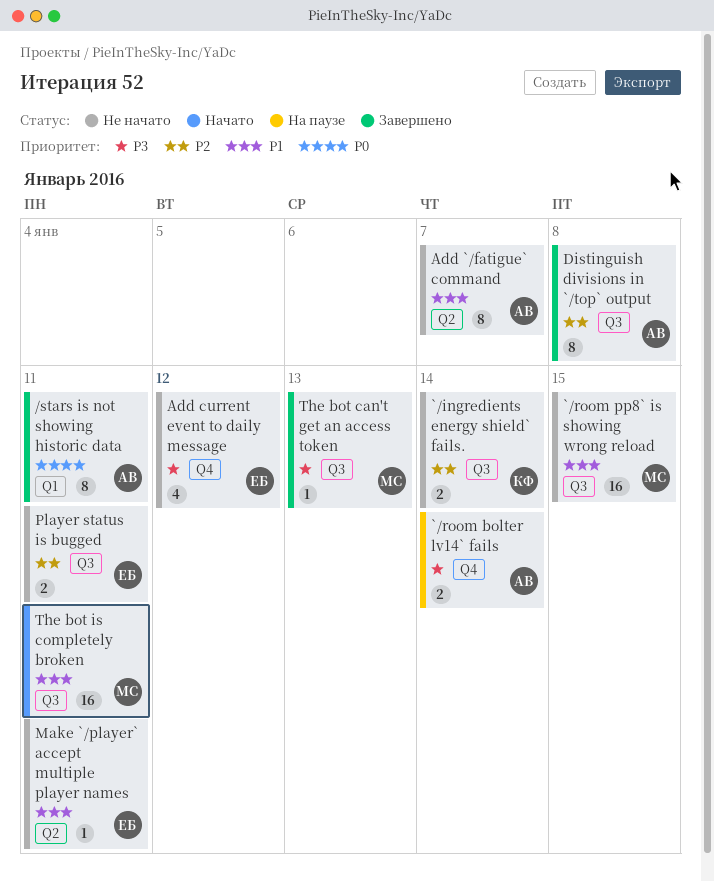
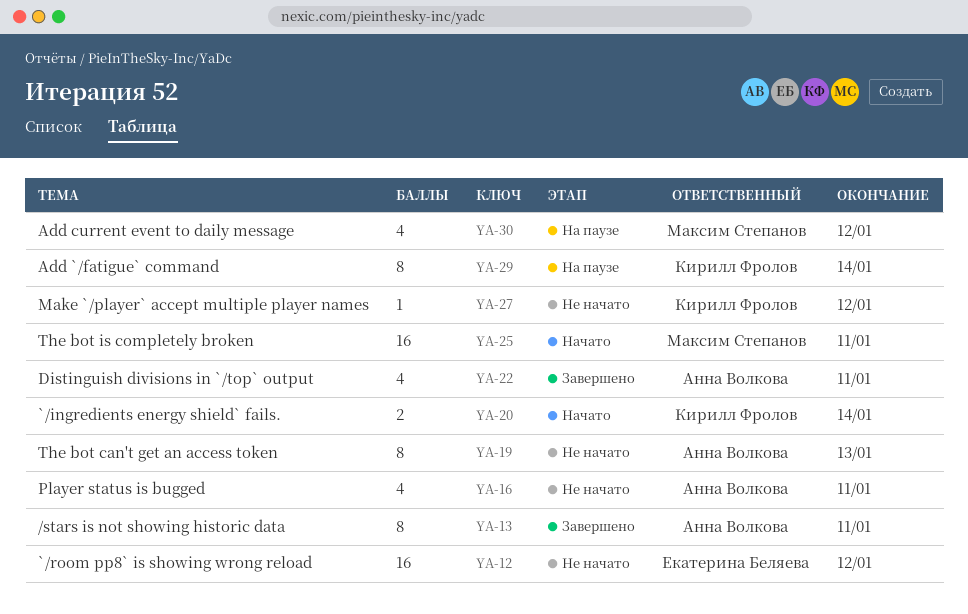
`/ingredients energy shield` fails., status: Не начато -> Начато
`/room bolter lv14` fails: present -> none
`/room pp8` is showing wrong reload, owner: Максим Степанов -> Екатерина Беляева
`/room pp8` is showing wrong reload, due: Jan 15 -> Jan 12
Add `/fatigue` command, status: Не начато -> На паузе
Add `/fatigue` command, owner: Анна Волкова -> Кирилл Фролов
Add `/fatigue` command, due: Jan 7 -> Jan 14
Add current event to daily message, status: Не начато -> На паузе
Add current event to daily message, owner: Екатерина Беляева -> Максим Степанов
Distinguish divisions in `/top` output, estimate: 8 -> 4
Distinguish divisions in `/top` output, due: Jan 8 -> Jan 11
Make `/player` accept multiple player names, owner: Екатерина Беляева -> Кирилл Фролов
Make `/player` accept multiple player names, due: Jan 11 -> Jan 12
Player status is bugged, owner: Екатерина Беляева -> Анна Волкова
Player status is bugged, estimate: 2 -> 4
The bot can't get an access token, status: Завершено -> Не начато
The bot can't get an access token, owner: Максим Степанов -> Анна Волкова
The bot can't get an access token, estimate: 1 -> 8

